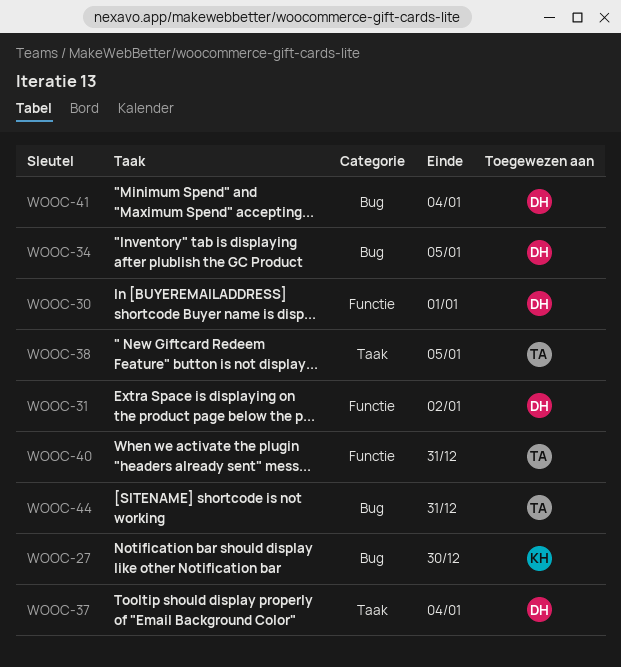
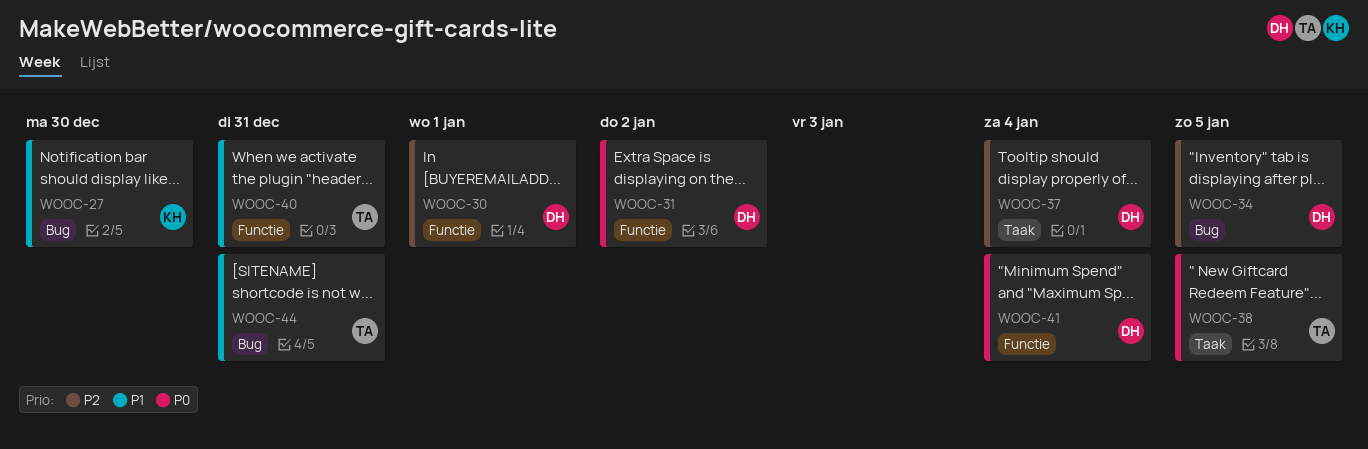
WOOC-41, label: Bug -> Functie

